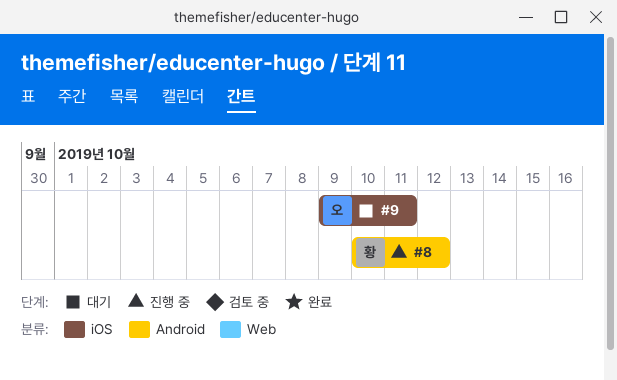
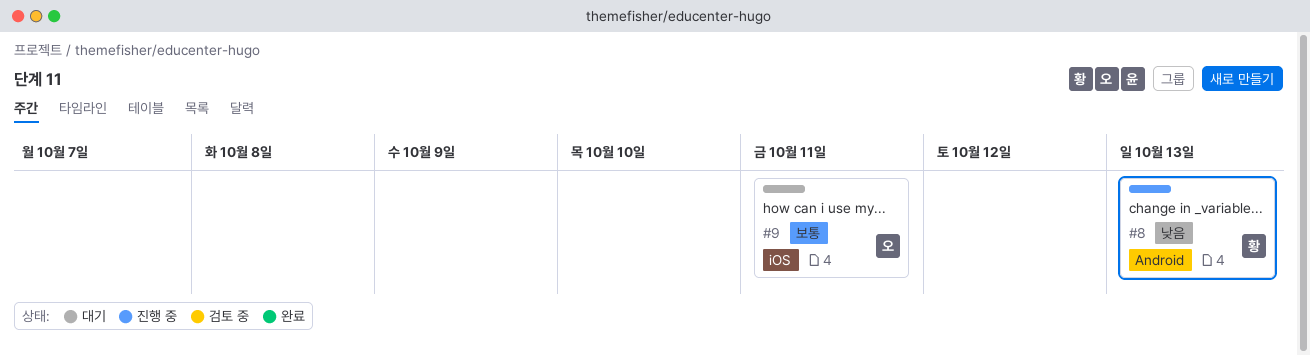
#8, due: Oct 12 -> Oct 13

